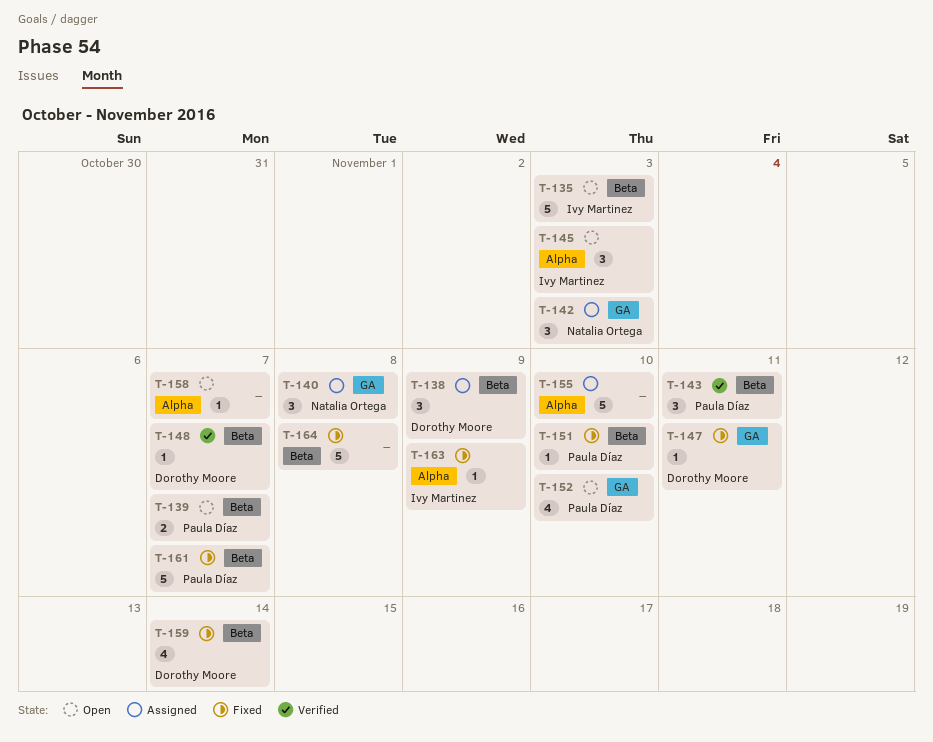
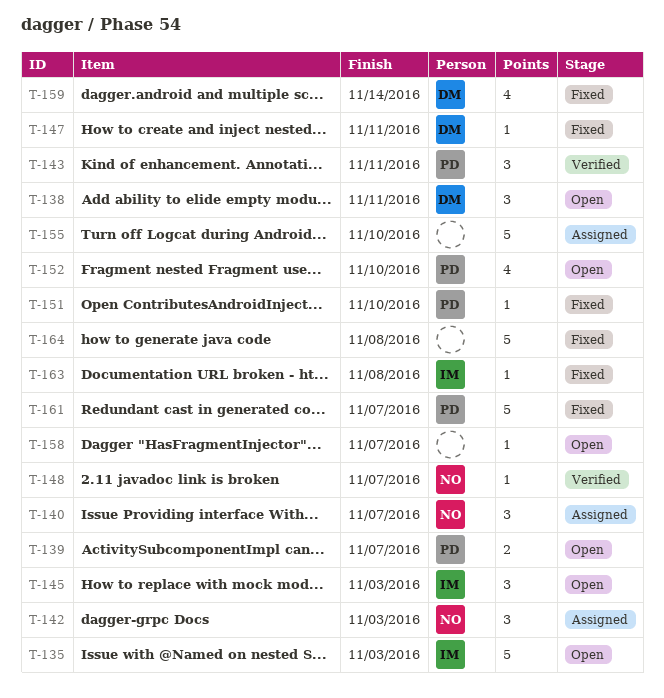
T-138, status: Assigned -> Open
T-138, due: Nov 9 -> Nov 11
T-140, due: Nov 8 -> Nov 7
T-148, owner: Dorothy Moore -> Natalia Ortega
T-163, due: Nov 9 -> Nov 8

